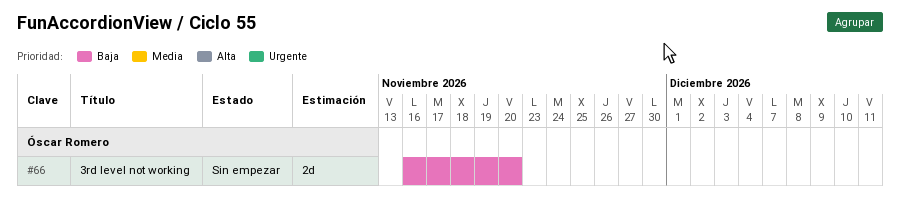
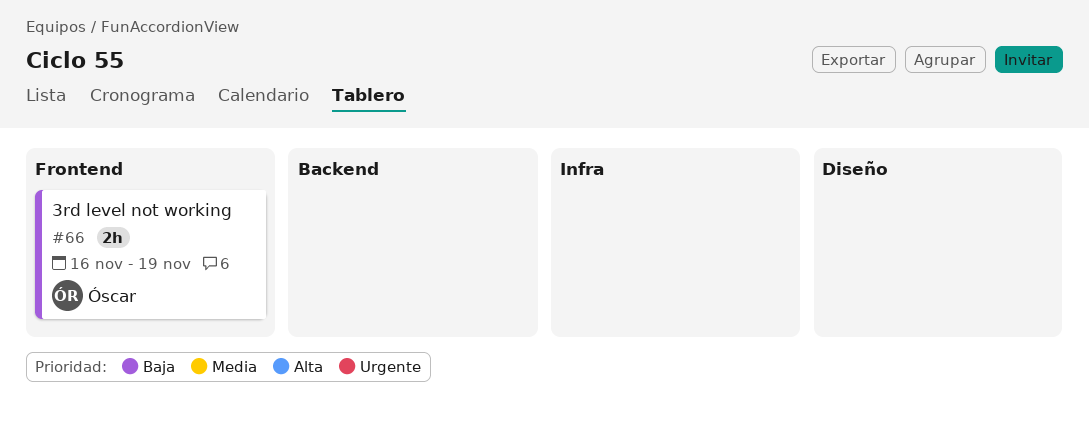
#66, estimate: 2d -> 2h
#66, due: Nov 20 -> Nov 19

